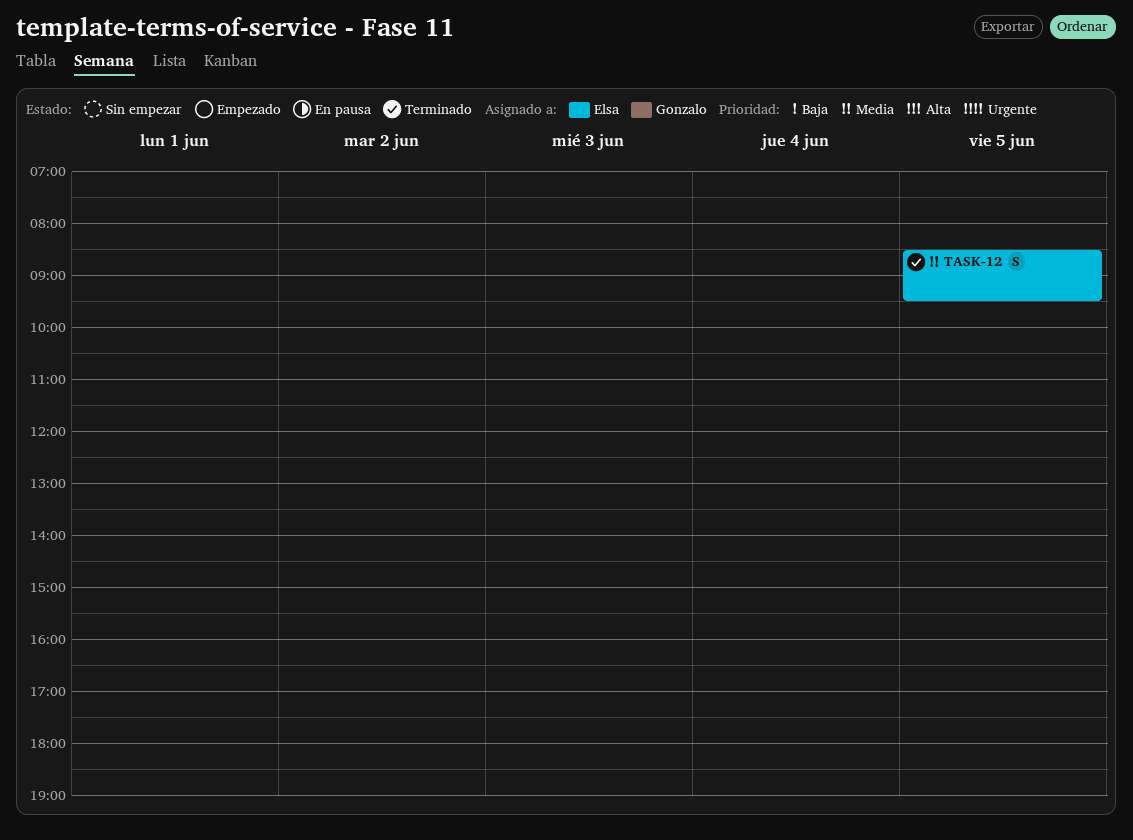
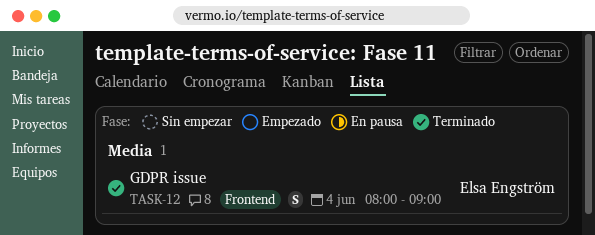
TASK-12, day: Jun 5 -> Jun 4
TASK-12, begins: 08:30 -> 08:00
TASK-12, ends: 09:30 -> 09:00

